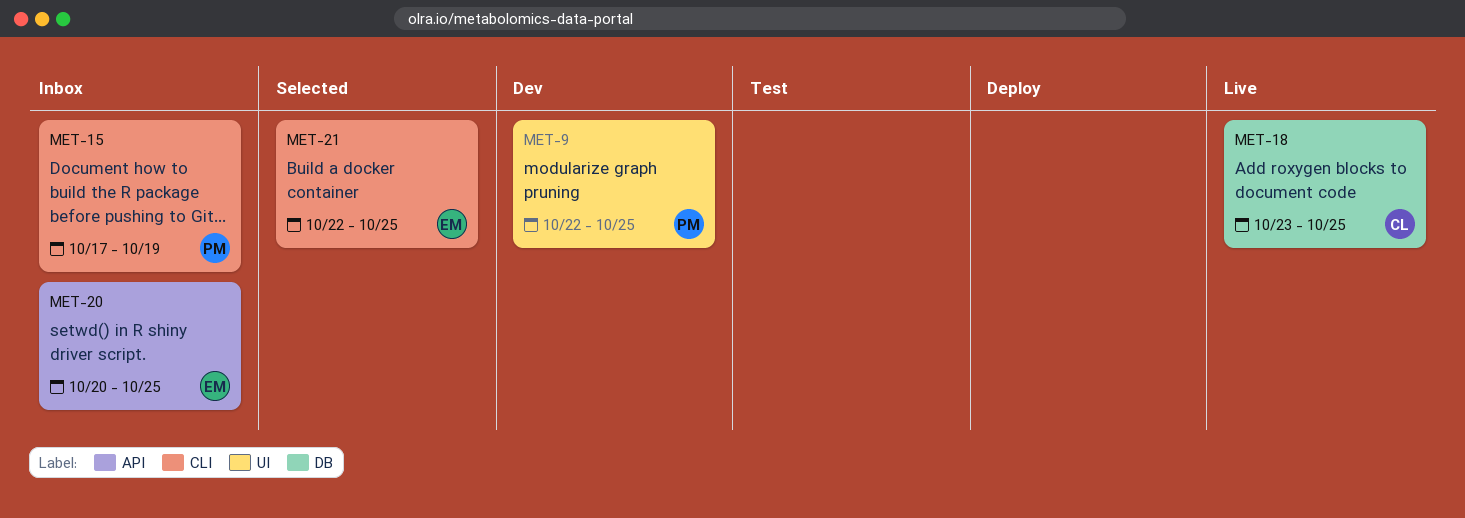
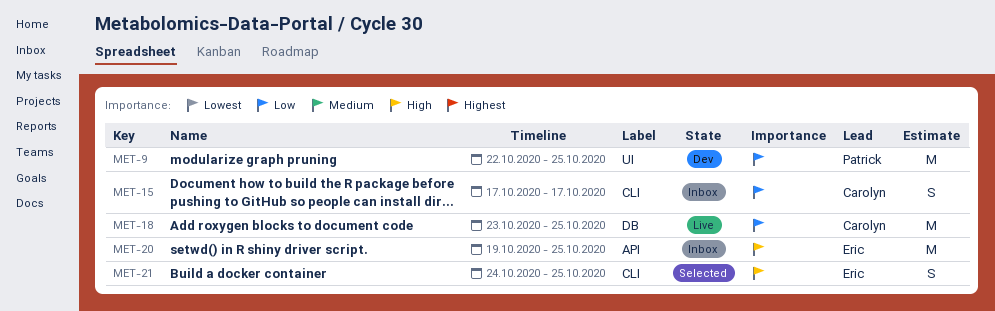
MET-15, owner: Patrick -> Carolyn
MET-15, due: Oct 19 -> Oct 17
MET-20, start: Oct 20 -> Oct 19
MET-21, start: Oct 22 -> Oct 24

